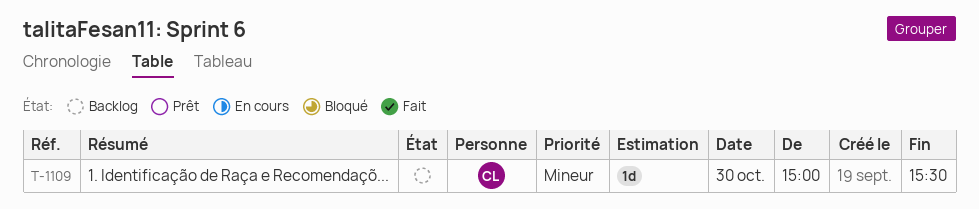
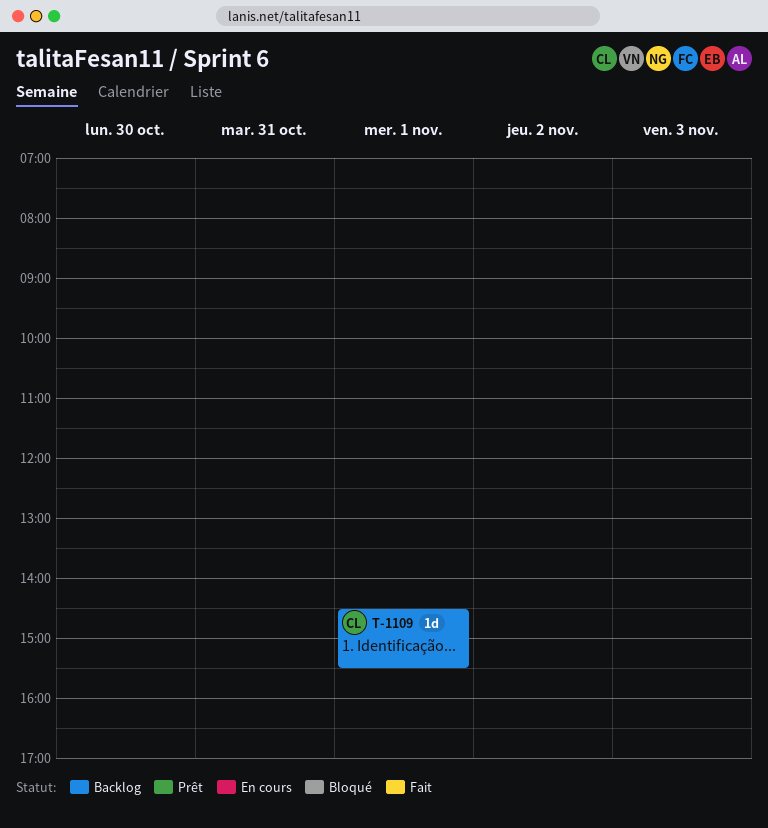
T-1109, day: Oct 30 -> Nov 1
T-1109, begins: 15:00 -> 14:30

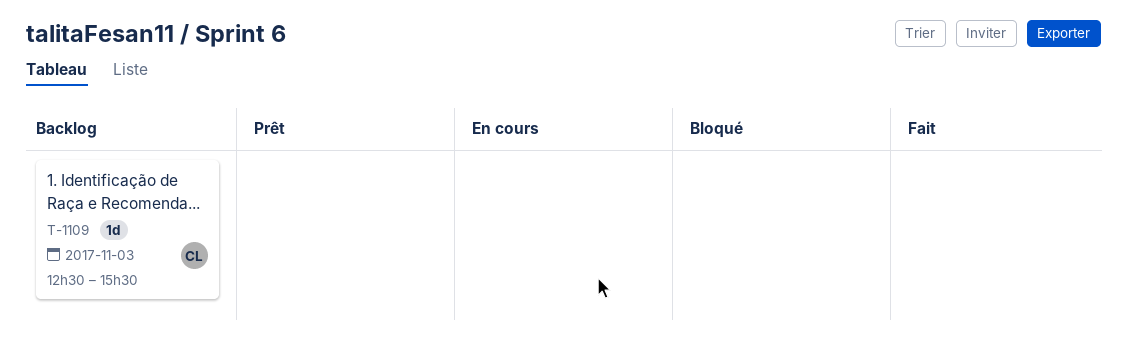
T-1109, day: Nov 1 -> Nov 3
T-1109, begins: 14:30 -> 12:30

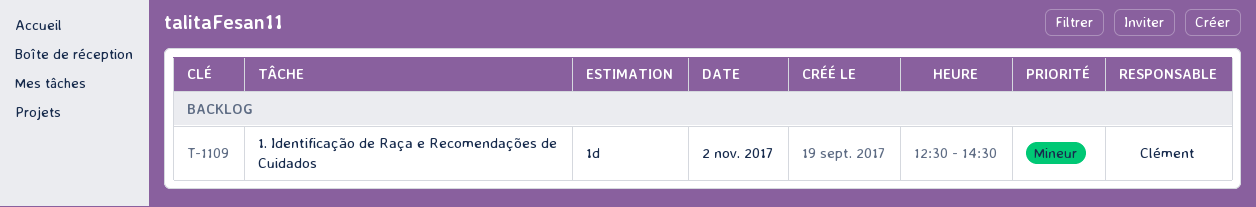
T-1109, day: Nov 3 -> Nov 2
T-1109, ends: 15:30 -> 14:30

